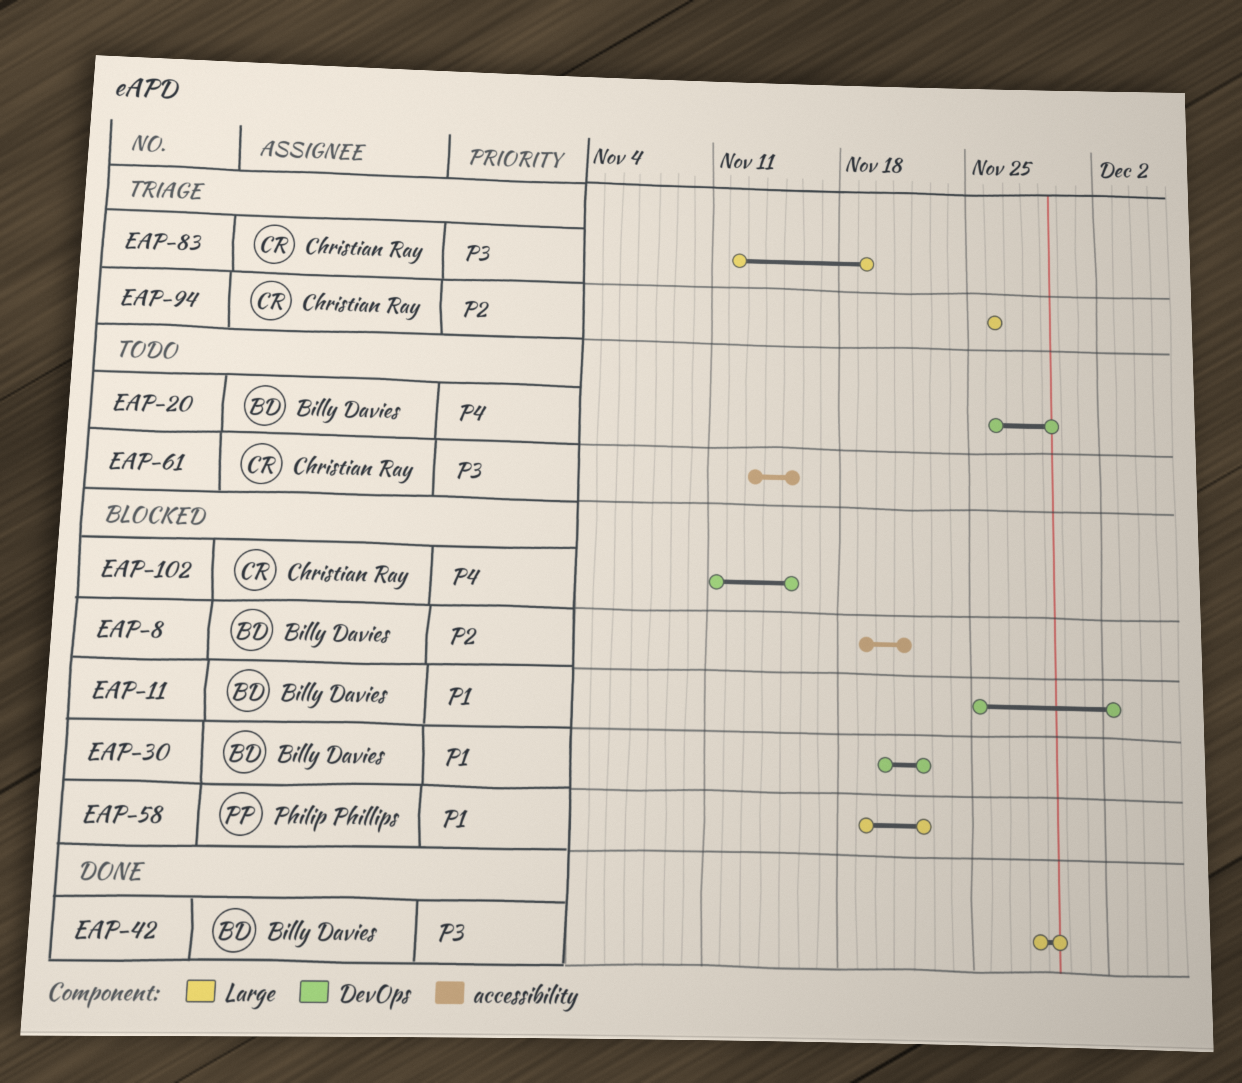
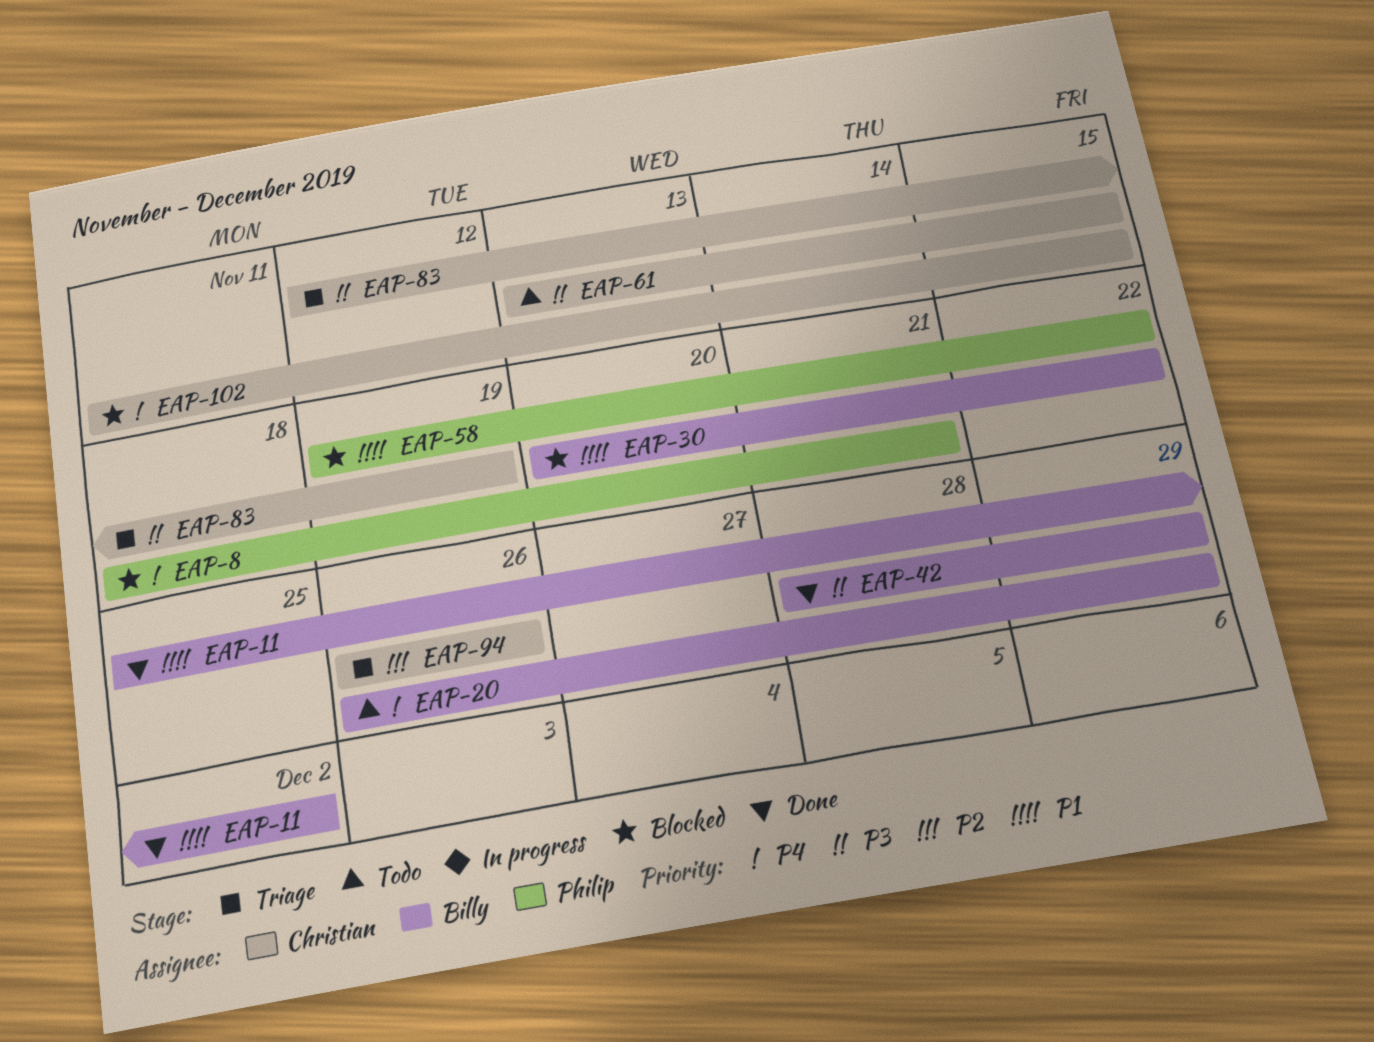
EAP-8, owner: Billy Davies -> Philip Phillips
EAP-8, priority: P2 -> P4
EAP-8, start: Nov 19 -> Nov 18
EAP-11, status: Blocked -> Done

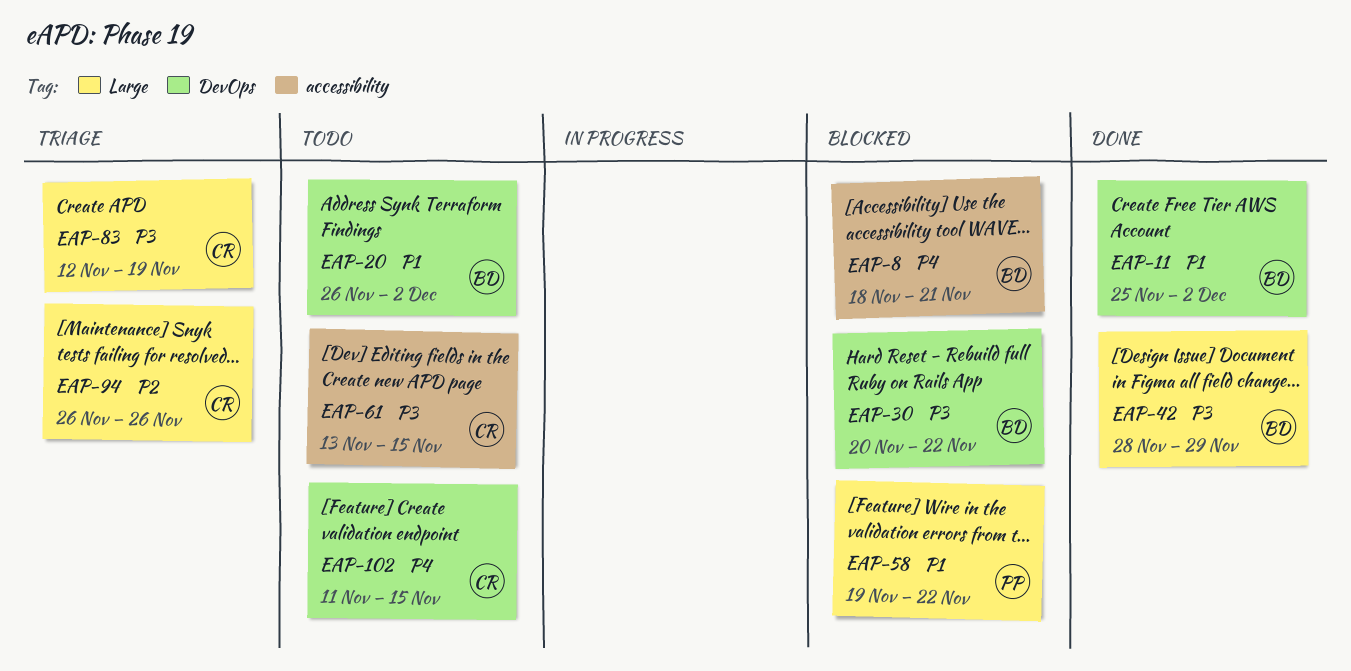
EAP-8, owner: Philip -> Billy
EAP-20, priority: P4 -> P1
EAP-20, due: Nov 29 -> Dec 2
EAP-30, priority: P1 -> P3
EAP-102, status: Blocked -> Todo

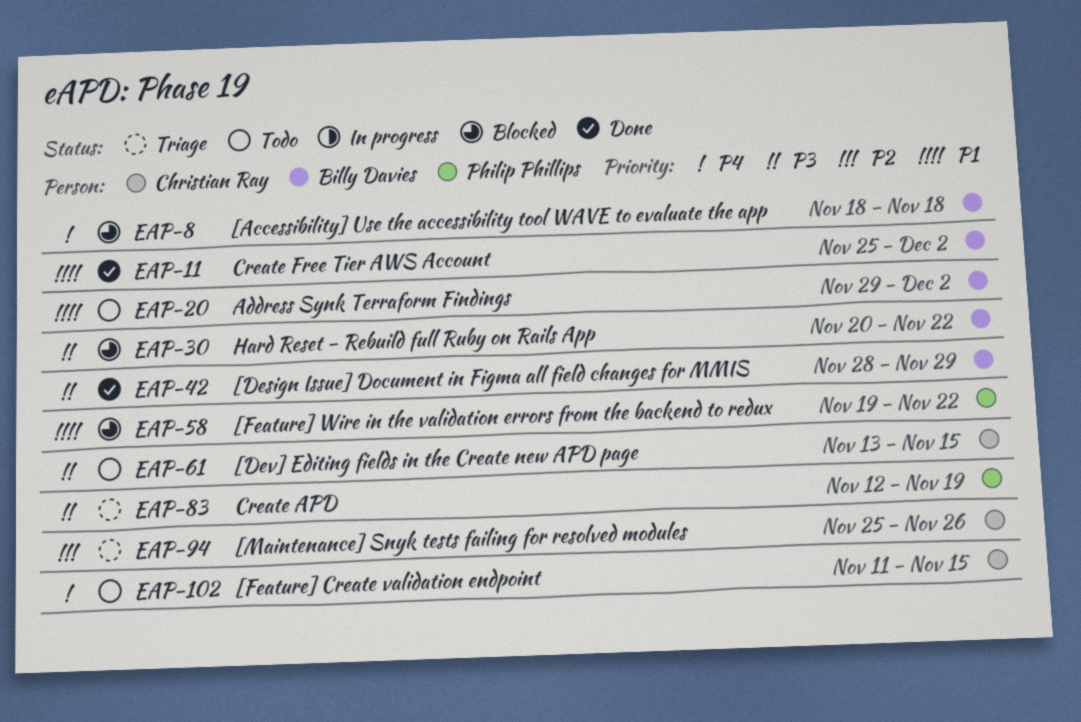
EAP-8, due: Nov 21 -> Nov 18
EAP-20, start: Nov 26 -> Nov 29
EAP-83, owner: Christian Ray -> Philip Phillips
EAP-94, start: Nov 26 -> Nov 25

